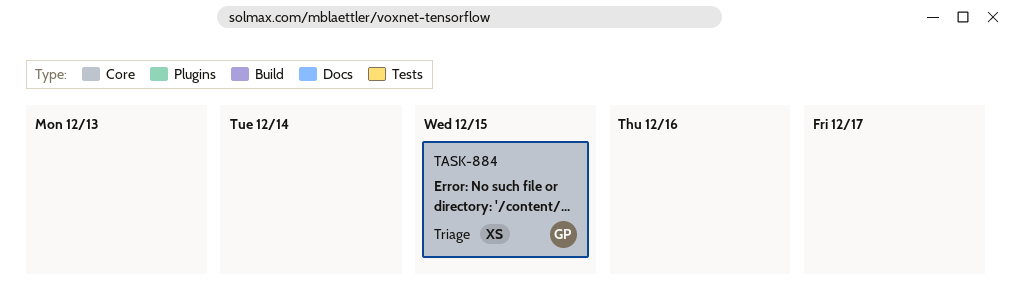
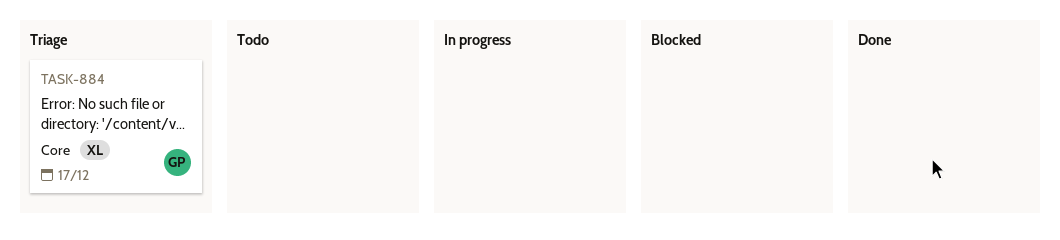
TASK-884, estimate: XS -> XL
TASK-884, due: Dec 15 -> Dec 17

